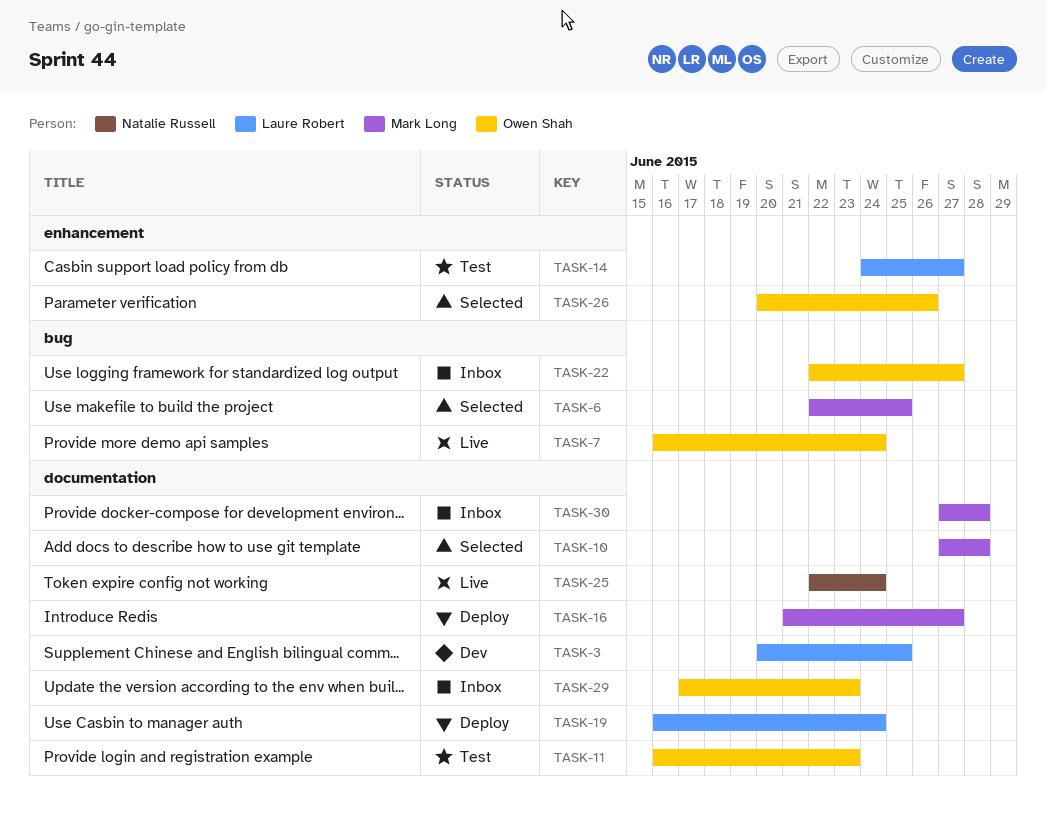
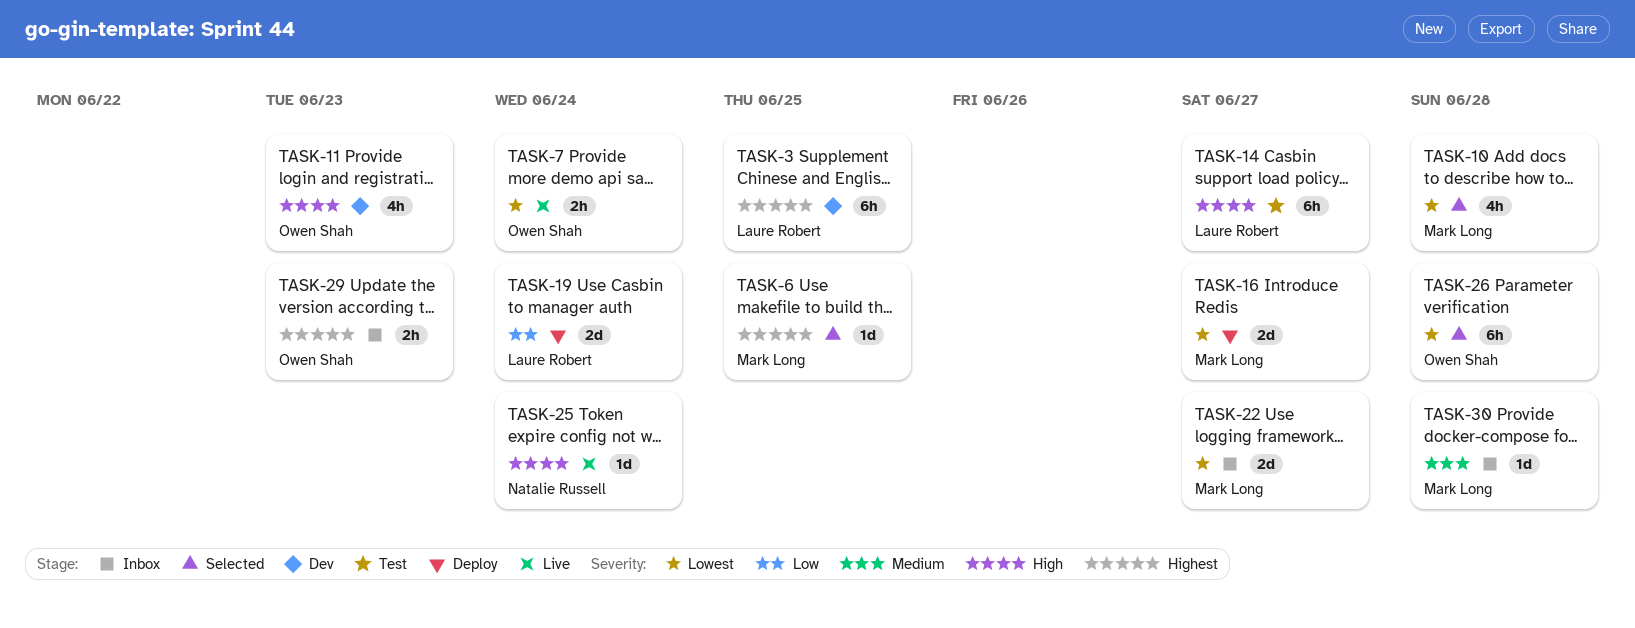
TASK-11, status: Test -> Dev
TASK-22, owner: Owen Shah -> Mark Long
TASK-26, due: Jun 26 -> Jun 28

